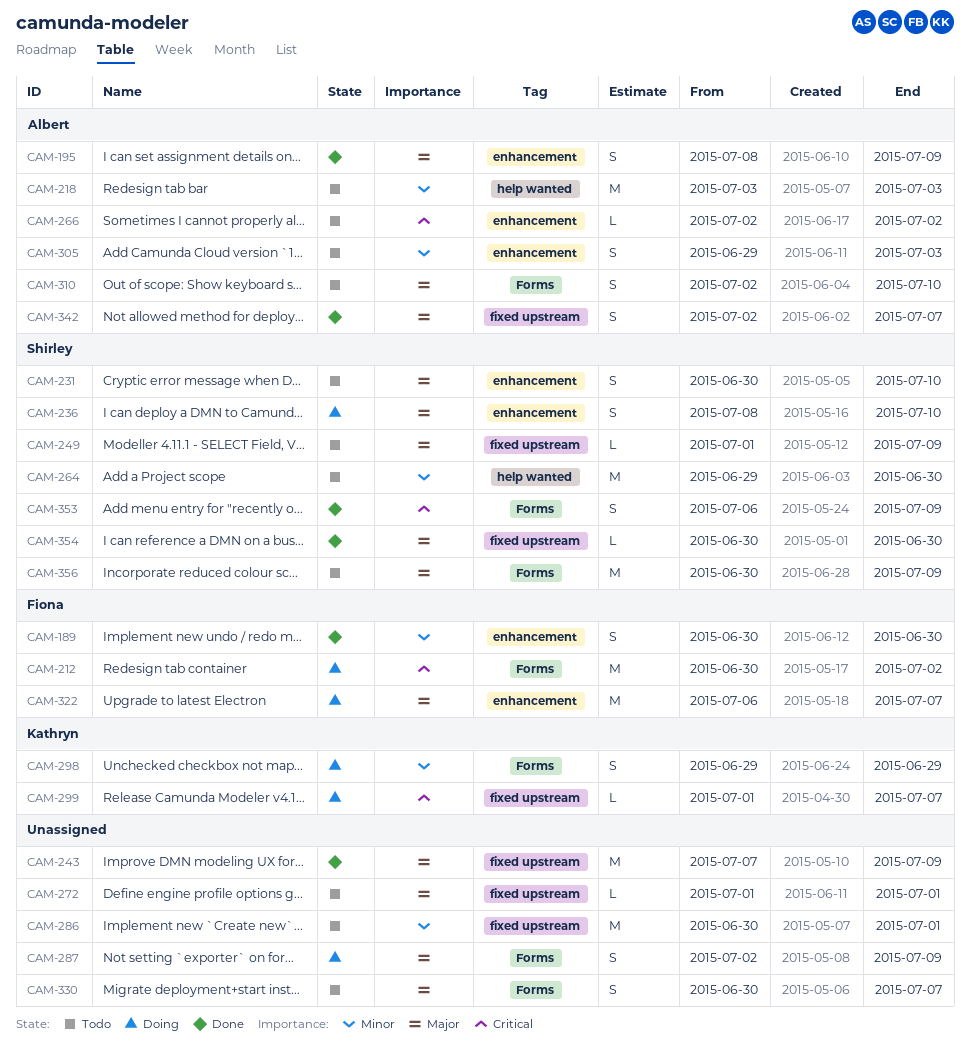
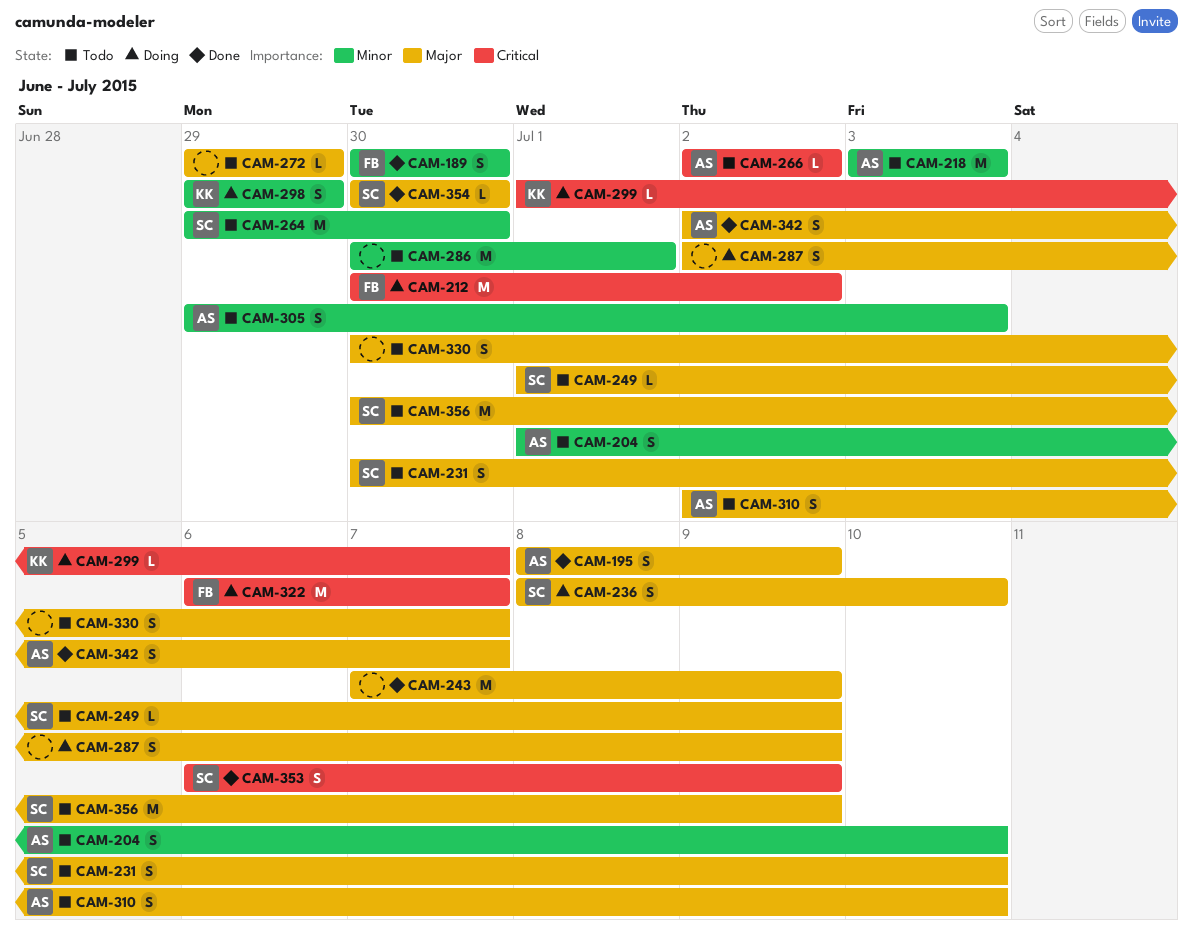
CAM-204: none -> present
CAM-272, start: Jul 1 -> Jun 29
CAM-272, due: Jul 1 -> Jun 29
CAM-322, priority: Major -> Critical

